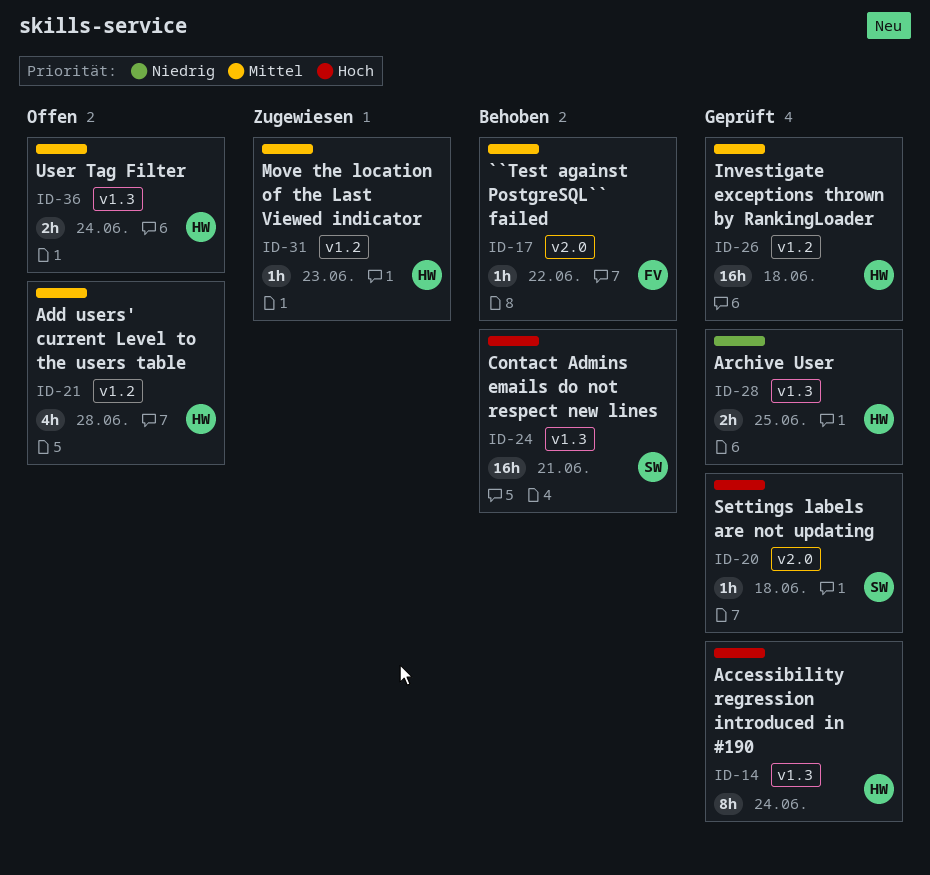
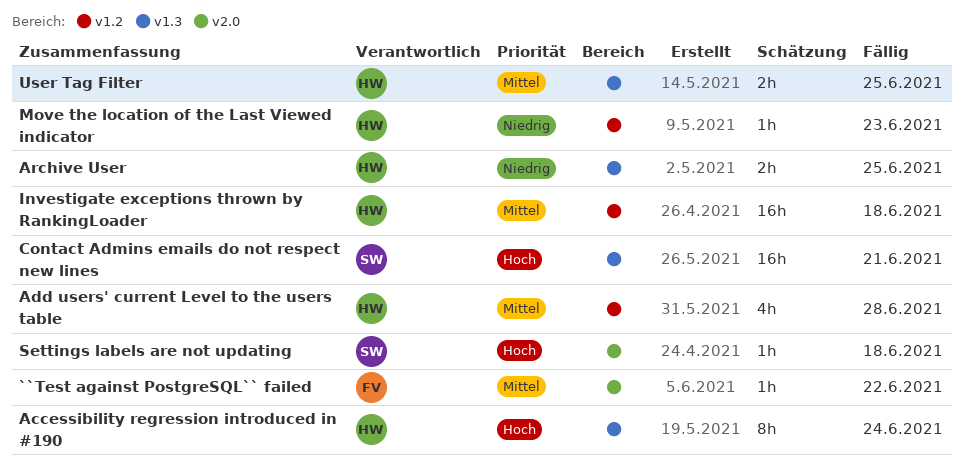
Move the location of the Last Viewed indicator, priority: Mittel -> Niedrig
User Tag Filter, due: Jun 24 -> Jun 25

